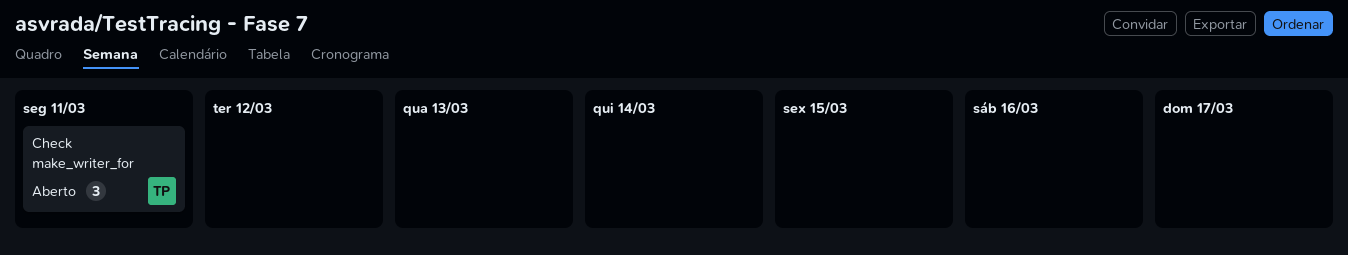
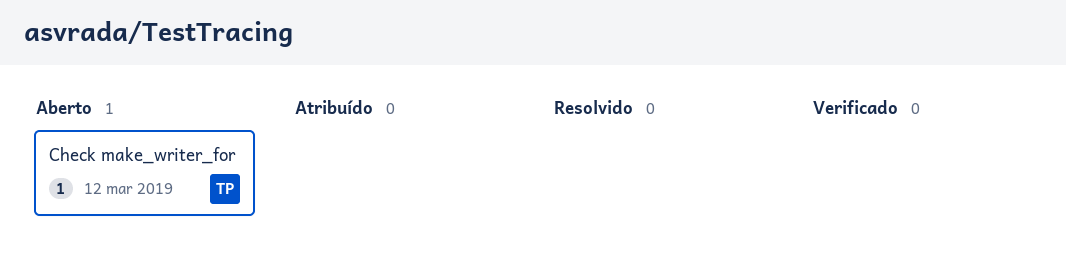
Check make_writer_for, estimate: 3 -> 1
Check make_writer_for, due: Mar 11 -> Mar 12

